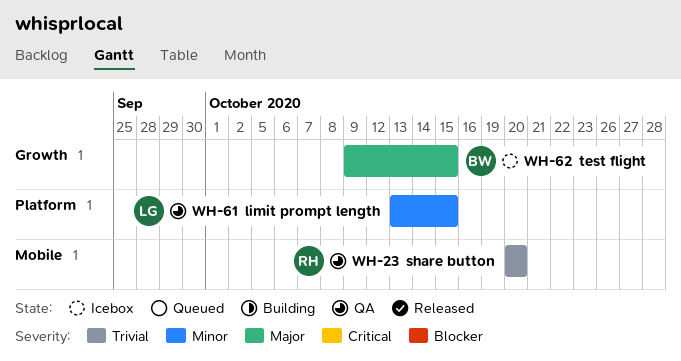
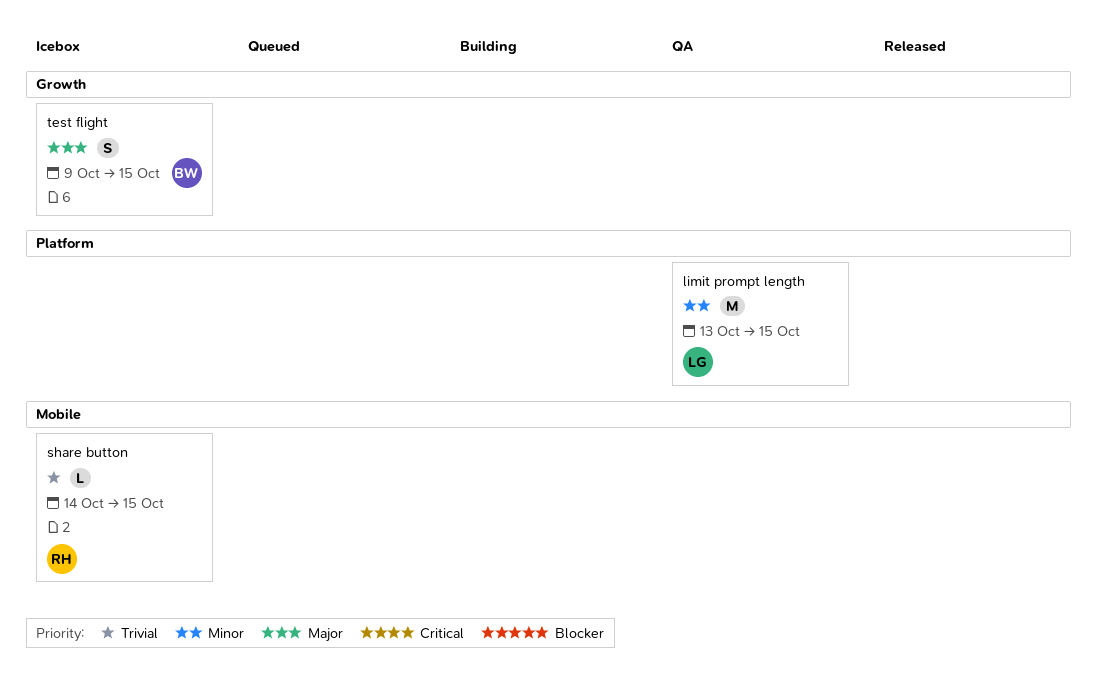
share button, status: QA -> Icebox
share button, start: Oct 20 -> Oct 14
share button, due: Oct 20 -> Oct 15

